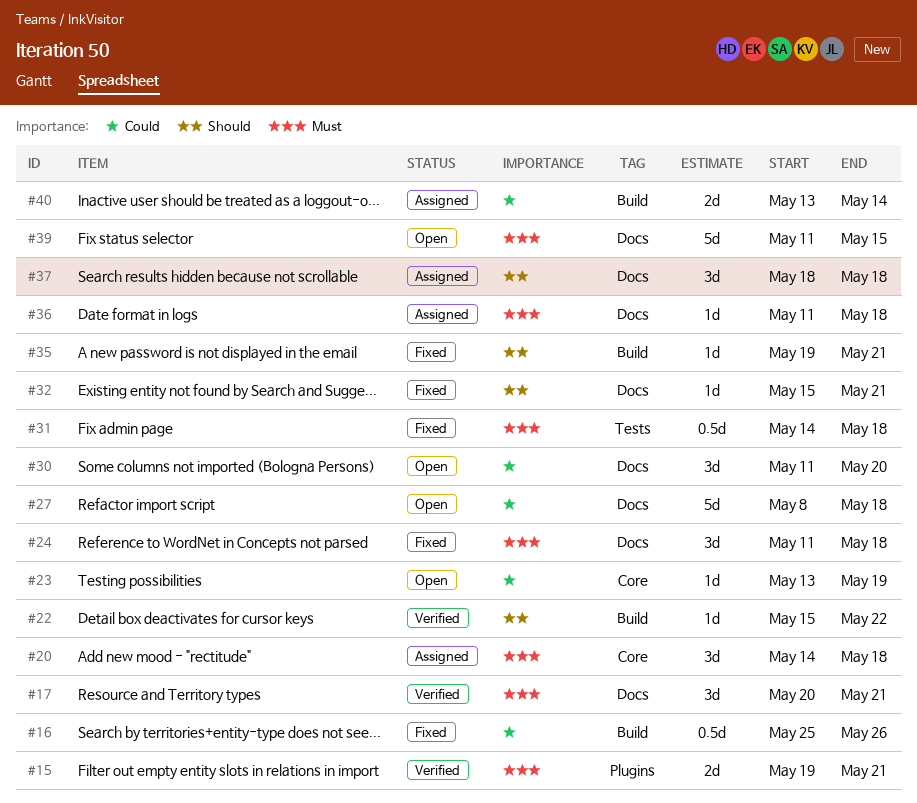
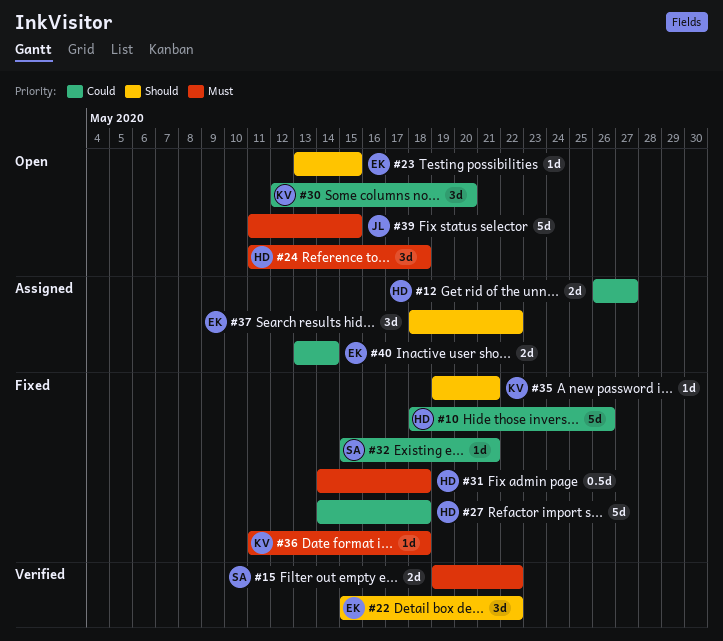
#10: none -> present
#12: none -> present
#15, due: May 21 -> May 22
#16: present -> none
#17: present -> none
#20: present -> none
#22, estimate: 1d -> 3d
#23, priority: Could -> Should
#23, due: May 19 -> May 15
#24, status: Fixed -> Open
#27, status: Open -> Fixed
#27, start: May 8 -> May 14
#30, start: May 11 -> May 12
#32, priority: Should -> Could
#36, status: Assigned -> Fixed
#37, due: May 18 -> May 22

